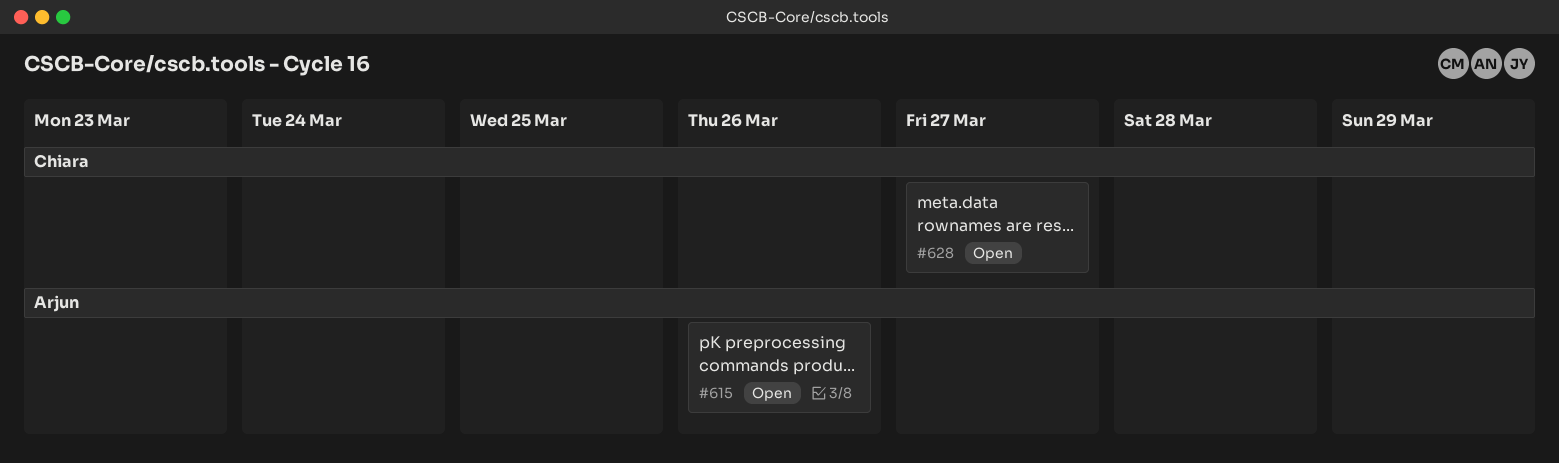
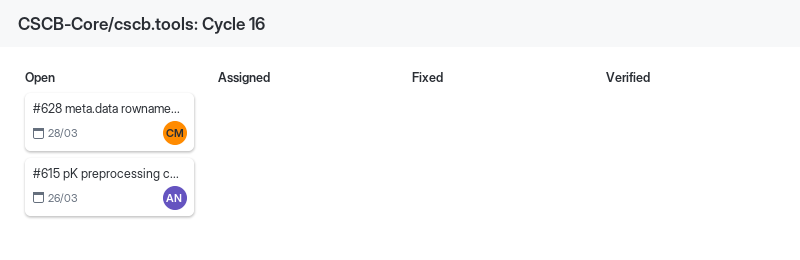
#628, due: Mar 27 -> Mar 28

